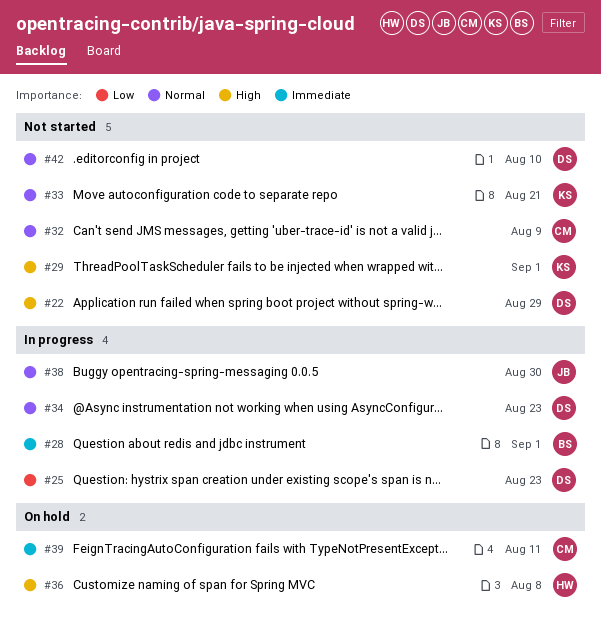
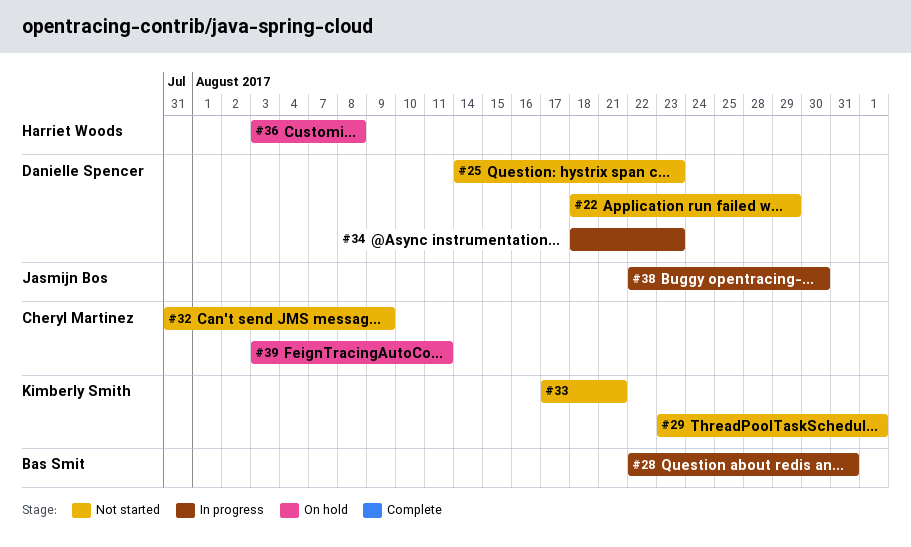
#25, status: In progress -> Not started
#28, due: Sep 1 -> Aug 31
#42: present -> none

